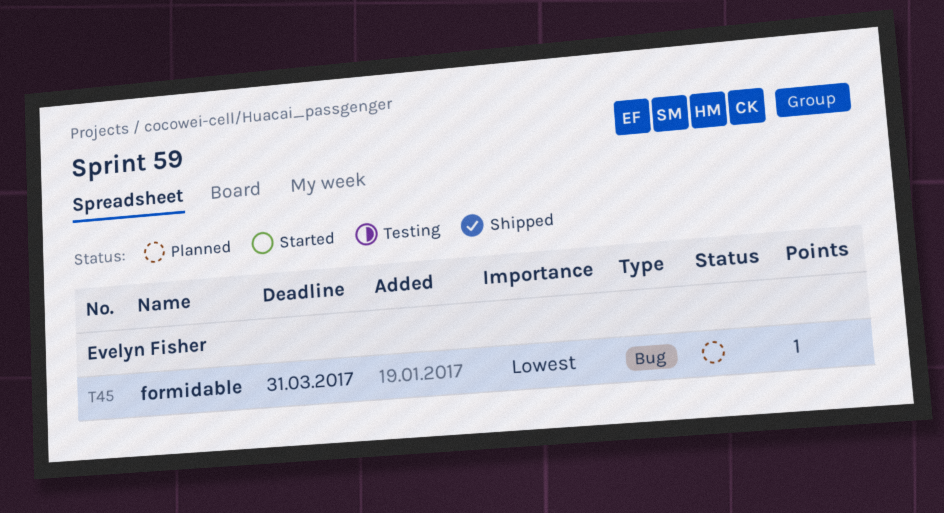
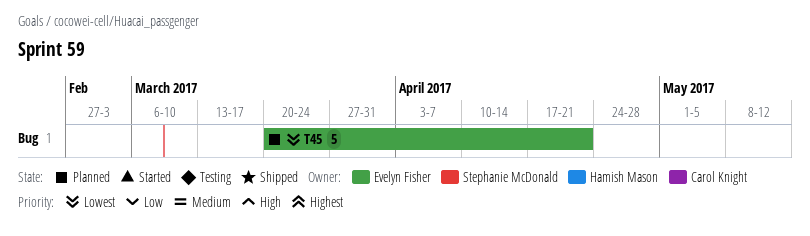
T45, estimate: 1 -> 5
T45, due: Mar 31 -> Apr 21

